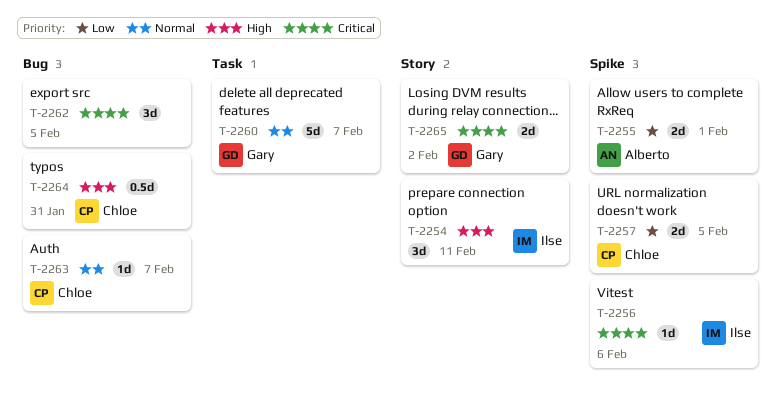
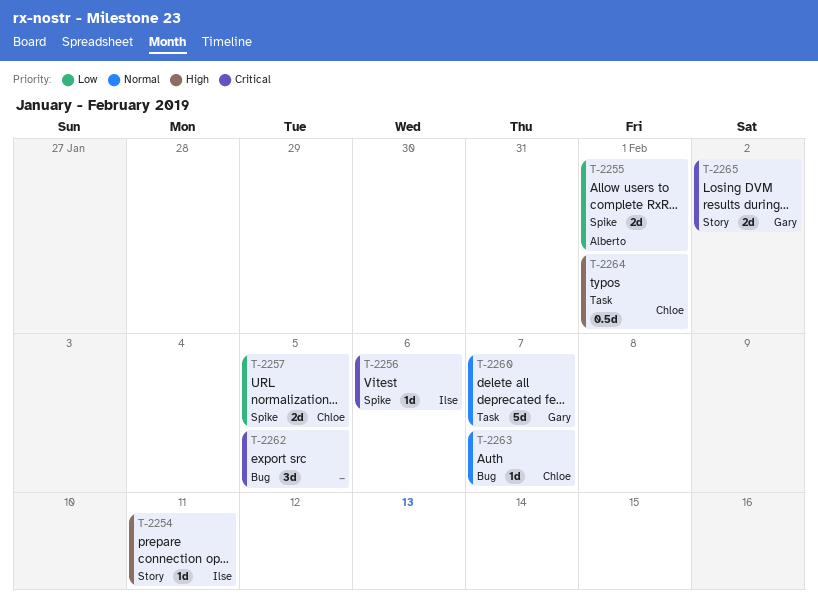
T-2254, estimate: 3d -> 1d
T-2264, label: Bug -> Task
T-2264, due: Jan 31 -> Feb 1

